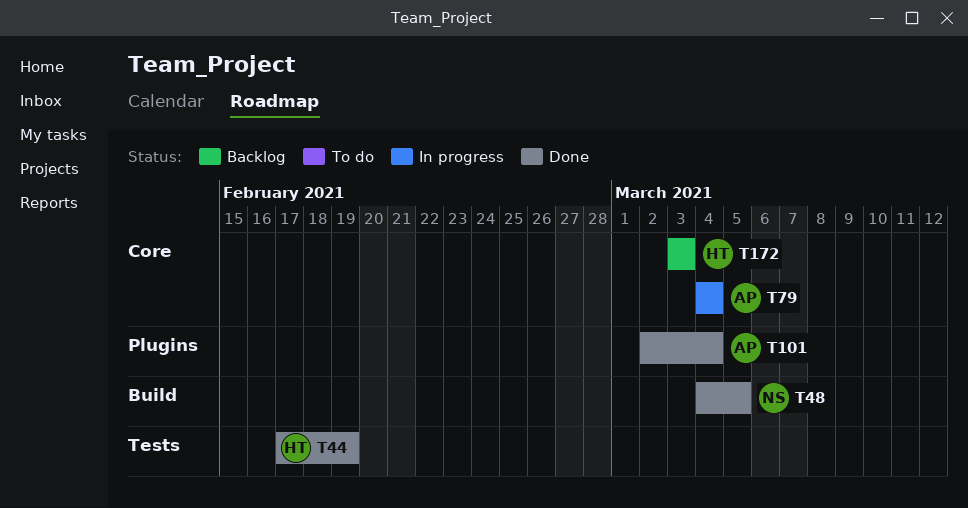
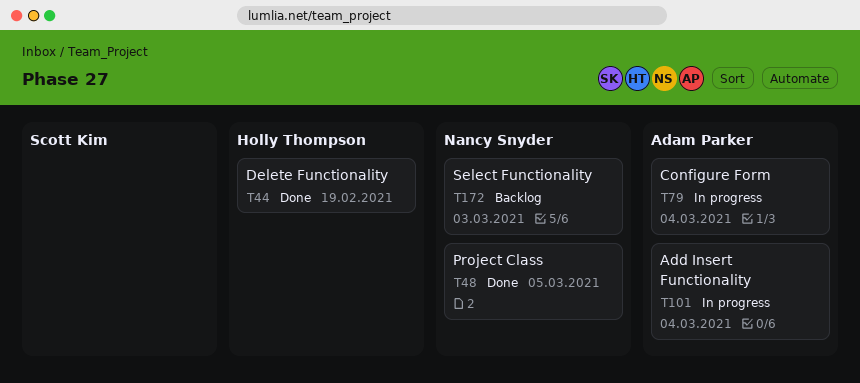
T101, status: Done -> In progress
T172, owner: Holly Thompson -> Nancy Snyder

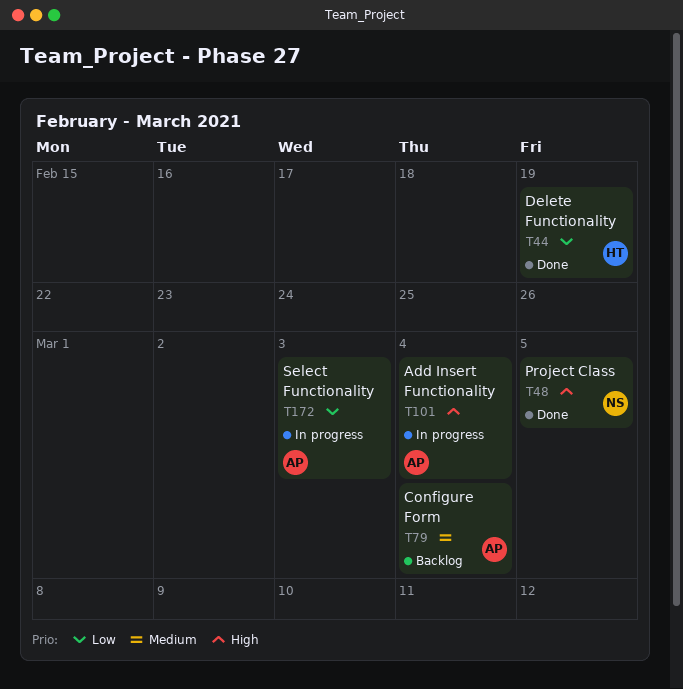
T79, status: In progress -> Backlog
T172, status: Backlog -> In progress
T172, owner: Nancy Snyder -> Adam Parker

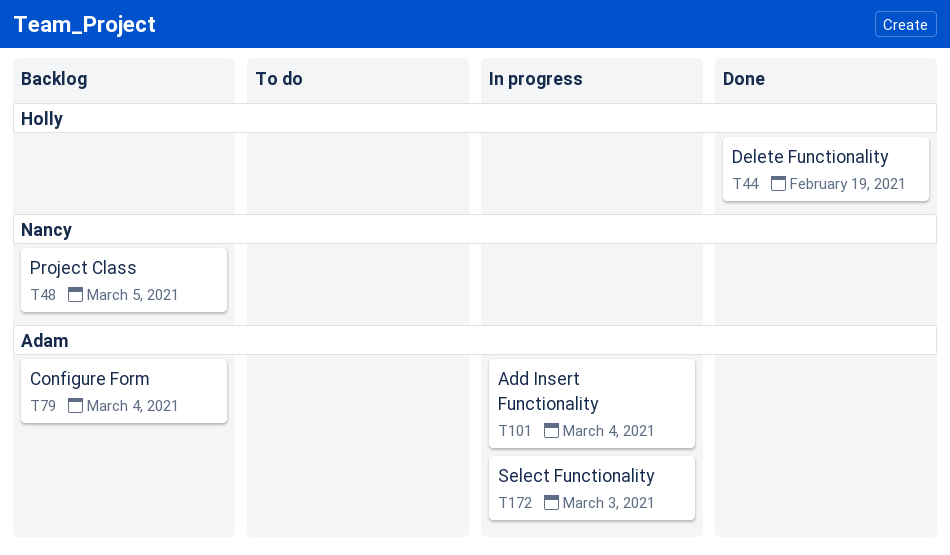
T48, status: Done -> Backlog

